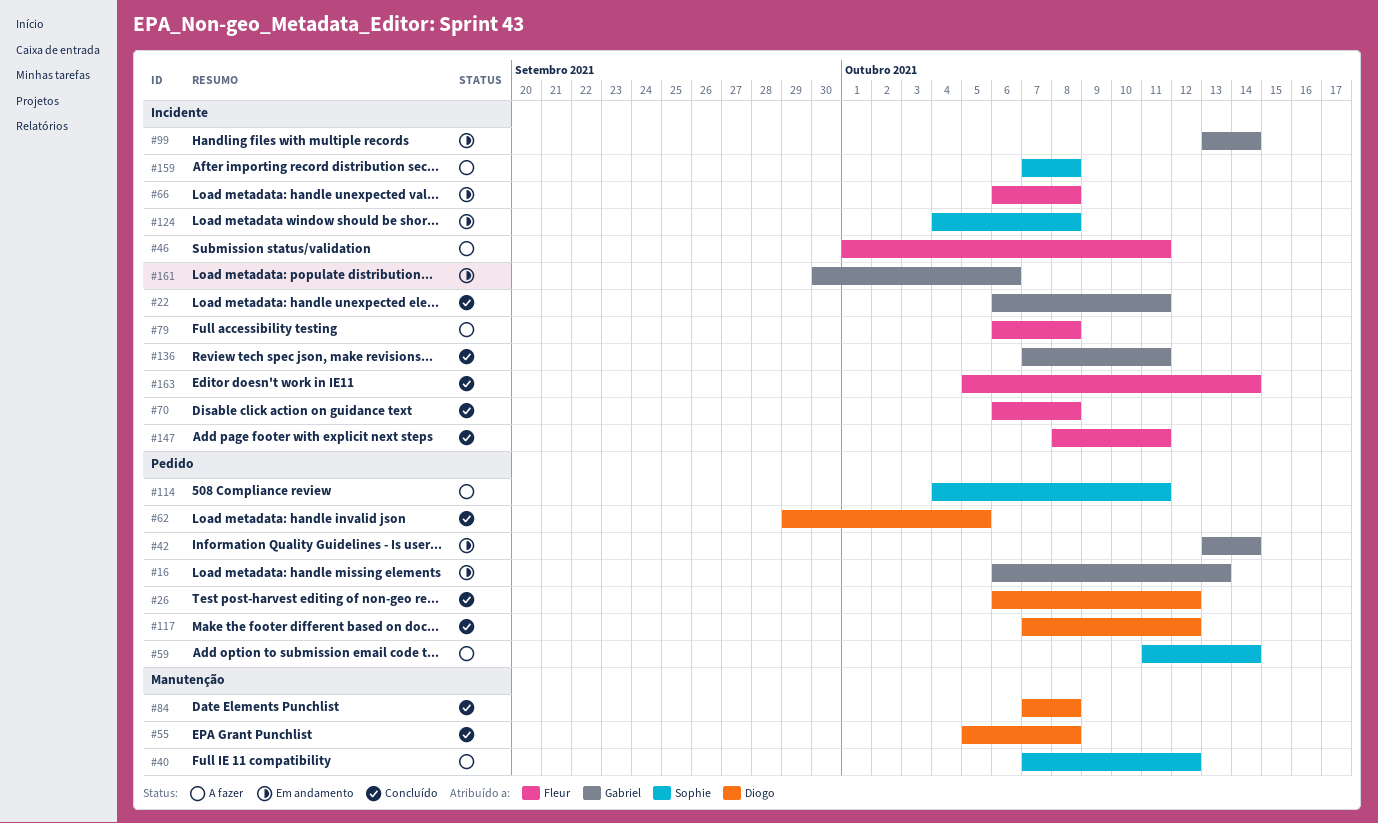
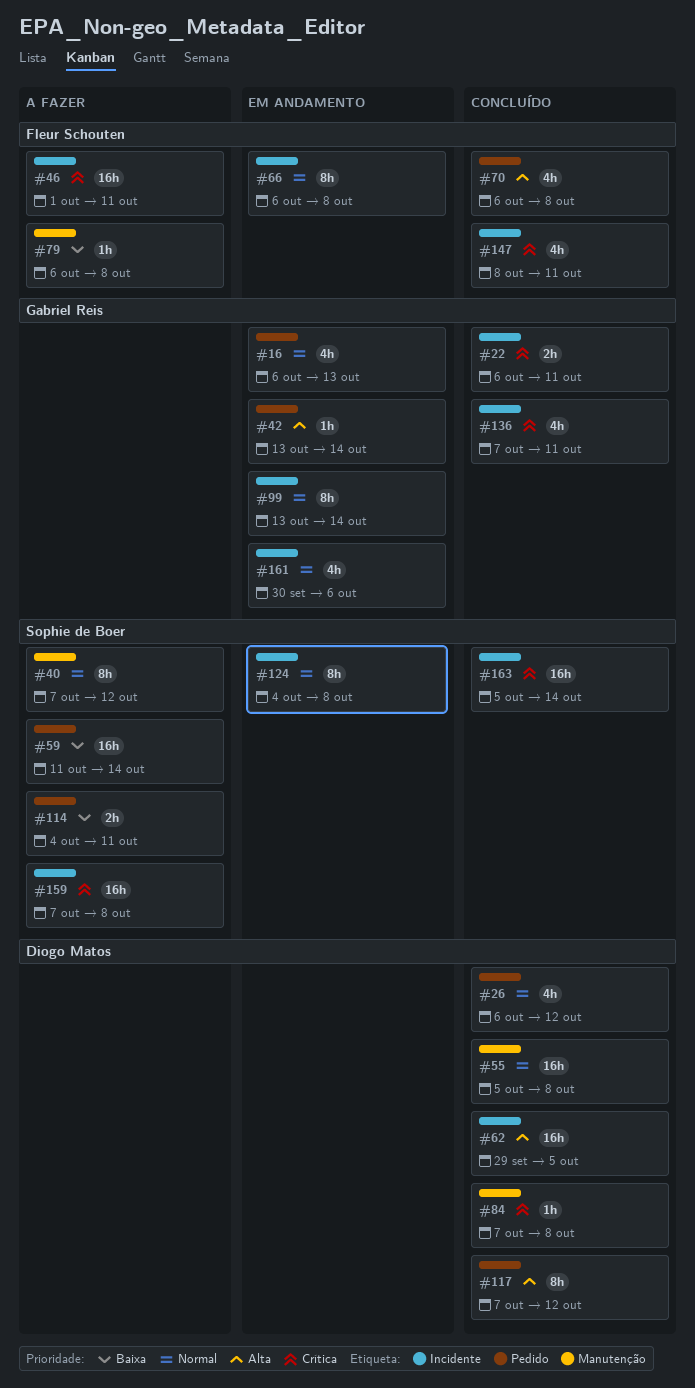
#62, label: Pedido -> Incidente
#70, label: Incidente -> Pedido
#79, label: Incidente -> Manutenção
#163, owner: Fleur Schouten -> Sophie de Boer

